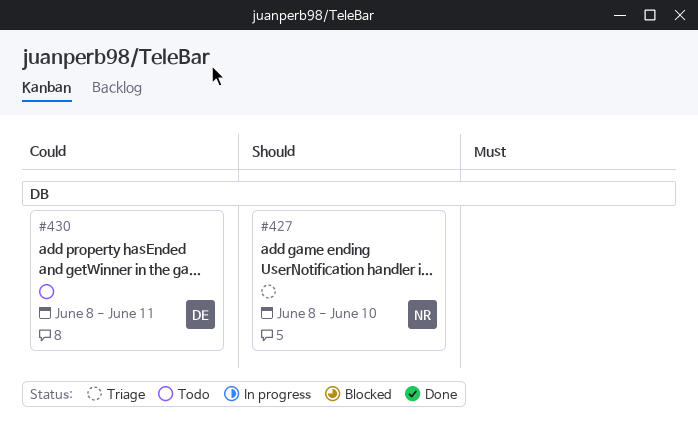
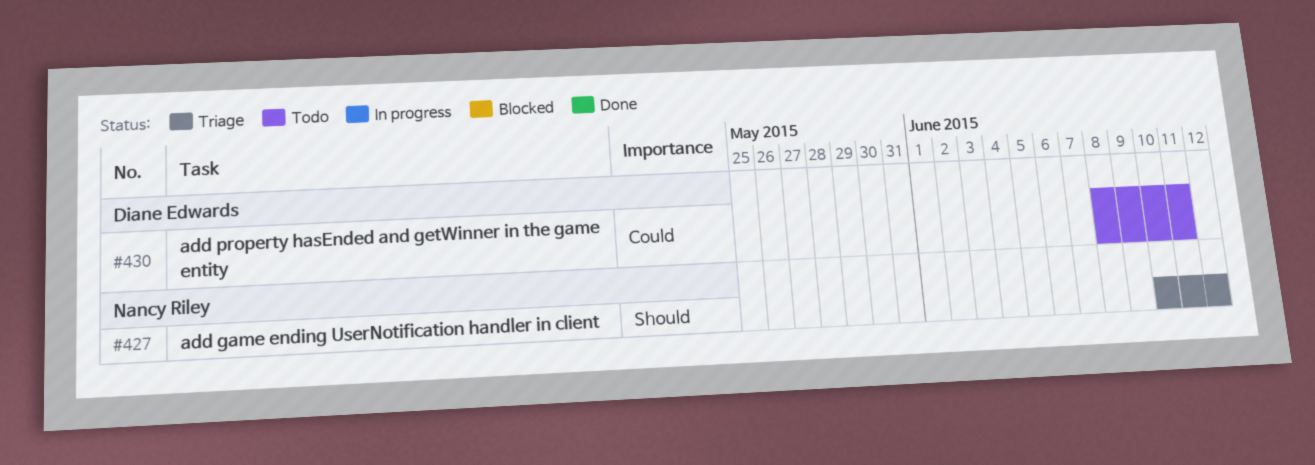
#427, start: Jun 8 -> Jun 10
#427, due: Jun 10 -> Jun 12

